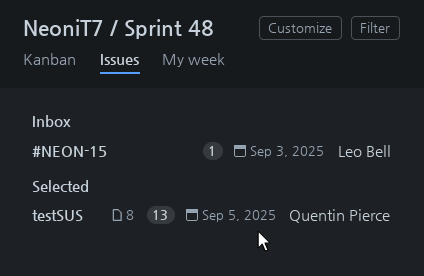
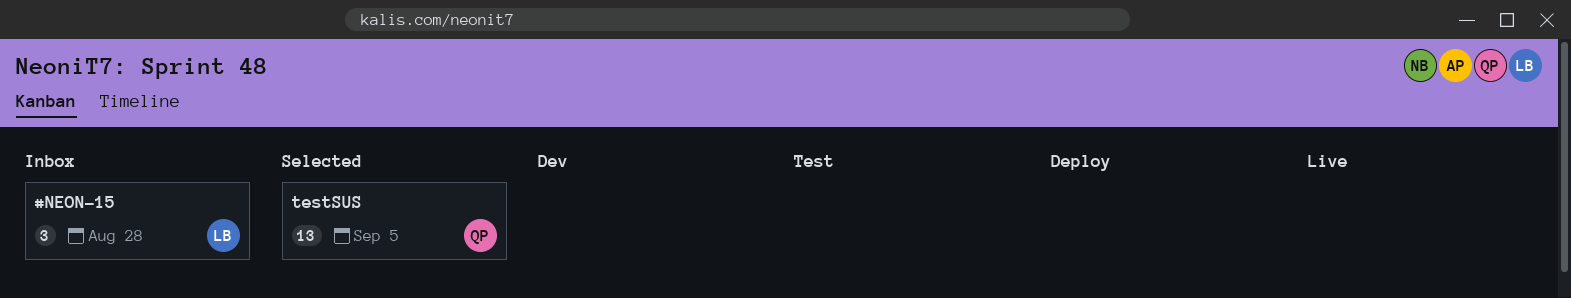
#NEON-15, estimate: 1 -> 3
#NEON-15, due: Sep 3 -> Aug 28

